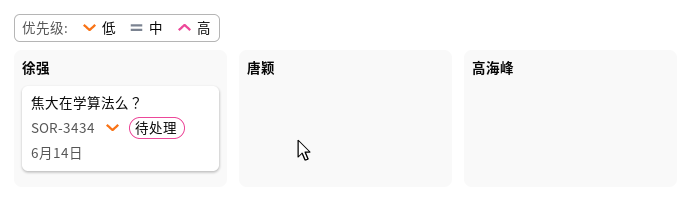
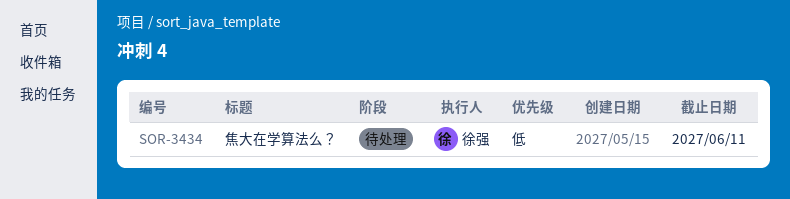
SOR-3434, due: Jun 14 -> Jun 11

